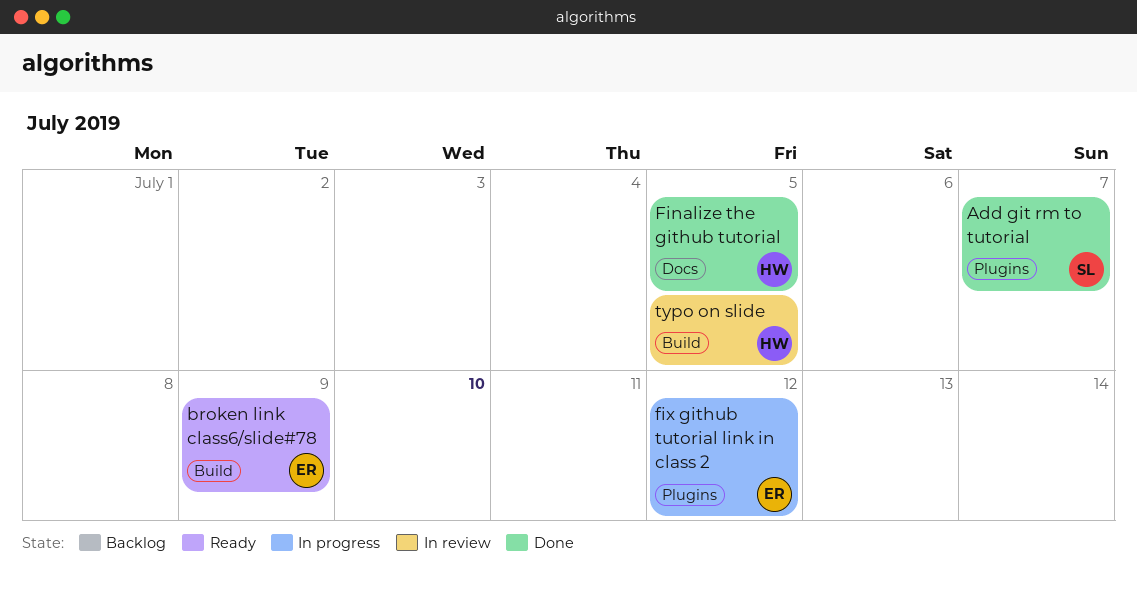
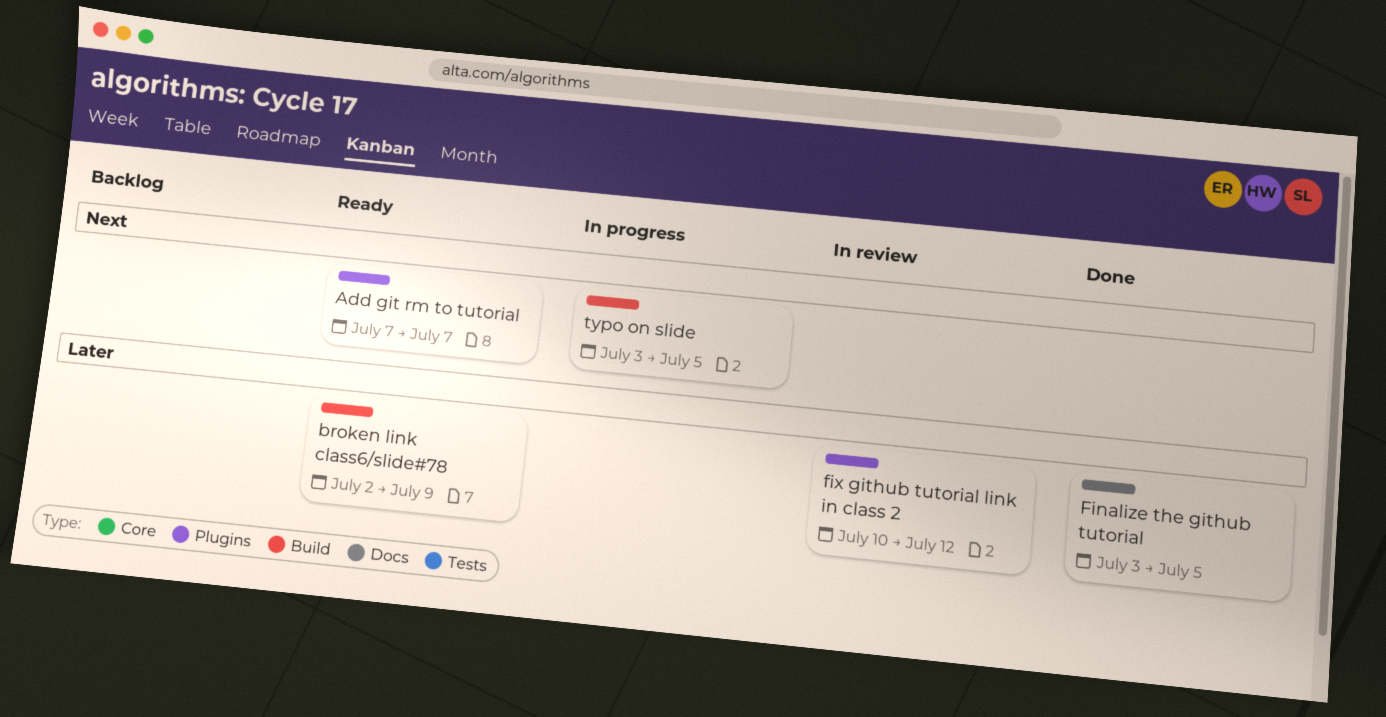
Add git rm to tutorial, status: Done -> Ready
fix github tutorial link in class 2, status: In progress -> In review
typo on slide, status: In review -> In progress

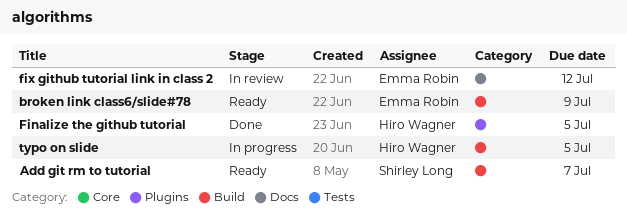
Add git rm to tutorial, label: Plugins -> Build
Finalize the github tutorial, label: Docs -> Plugins
fix github tutorial link in class 2, label: Plugins -> Docs

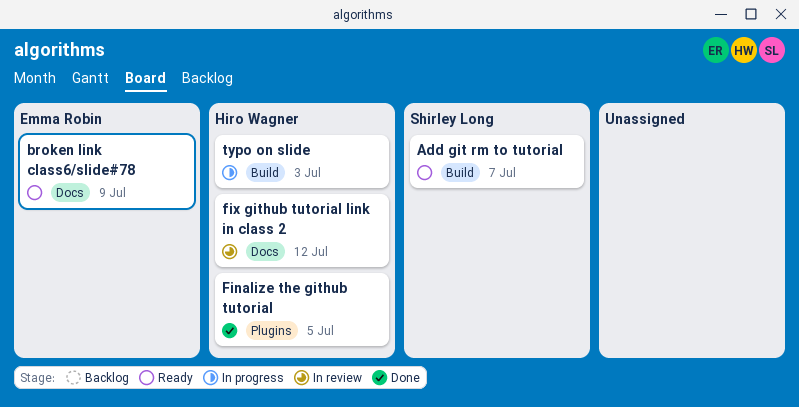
broken link class6/slide#78, label: Build -> Docs
fix github tutorial link in class 2, owner: Emma Robin -> Hiro Wagner
typo on slide, due: Jul 5 -> Jul 3

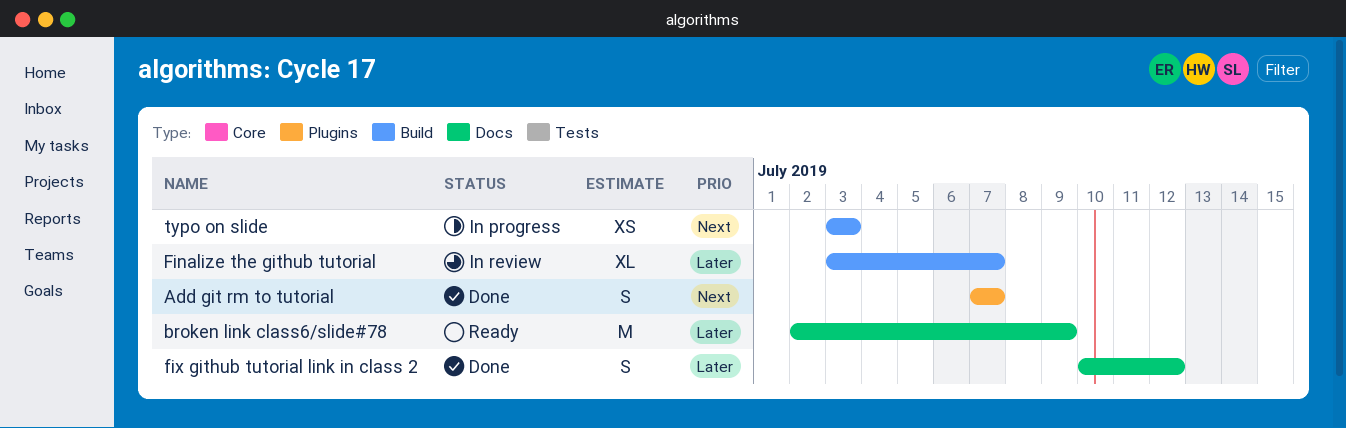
Add git rm to tutorial, status: Ready -> Done
Add git rm to tutorial, label: Build -> Plugins
Finalize the github tutorial, status: Done -> In review
Finalize the github tutorial, label: Plugins -> Build
Finalize the github tutorial, due: Jul 5 -> Jul 7
fix github tutorial link in class 2, status: In review -> Done

